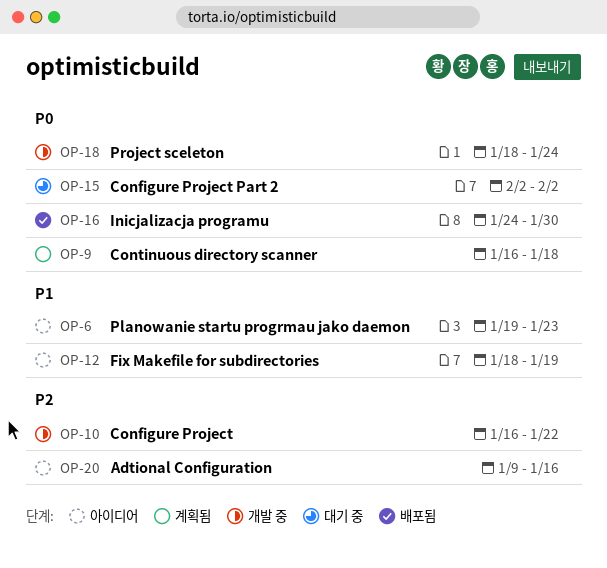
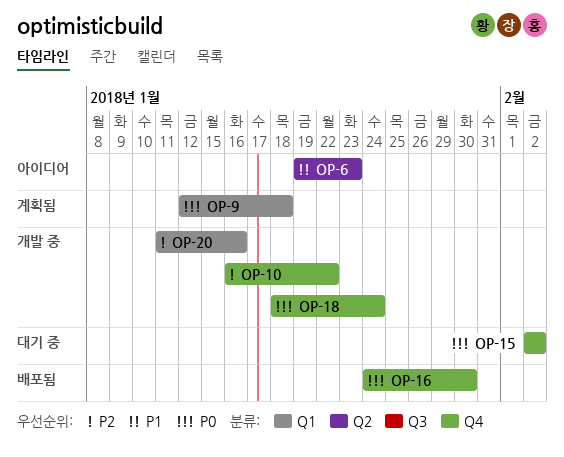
OP-9, start: Jan 16 -> Jan 12
OP-12: present -> none
OP-20, status: 아이디어 -> 개발 중
OP-20, start: Jan 9 -> Jan 11

